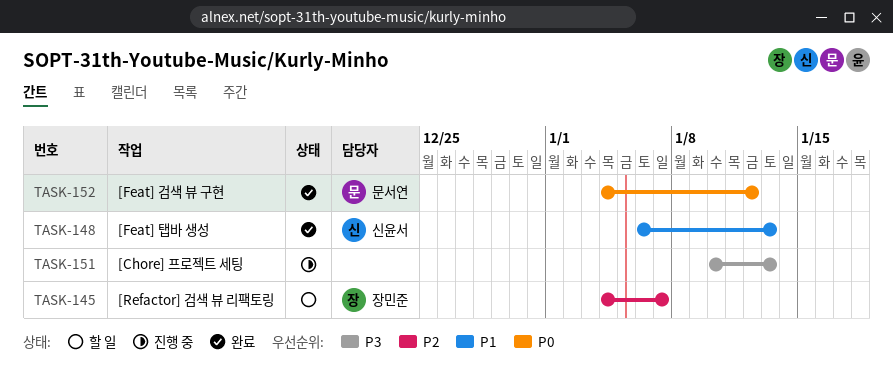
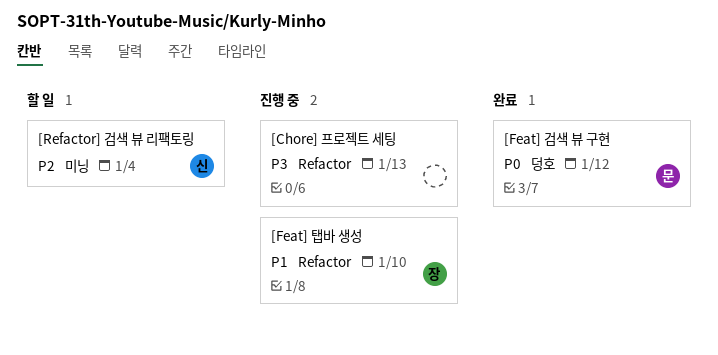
[Feat] 탭바 생성, status: 완료 -> 진행 중
[Feat] 탭바 생성, owner: 신윤서 -> 장민준
[Feat] 탭바 생성, due: Jan 13 -> Jan 10
[Refactor] 검색 뷰 리팩토링, owner: 장민준 -> 신윤서
[Refactor] 검색 뷰 리팩토링, due: Jan 7 -> Jan 4

